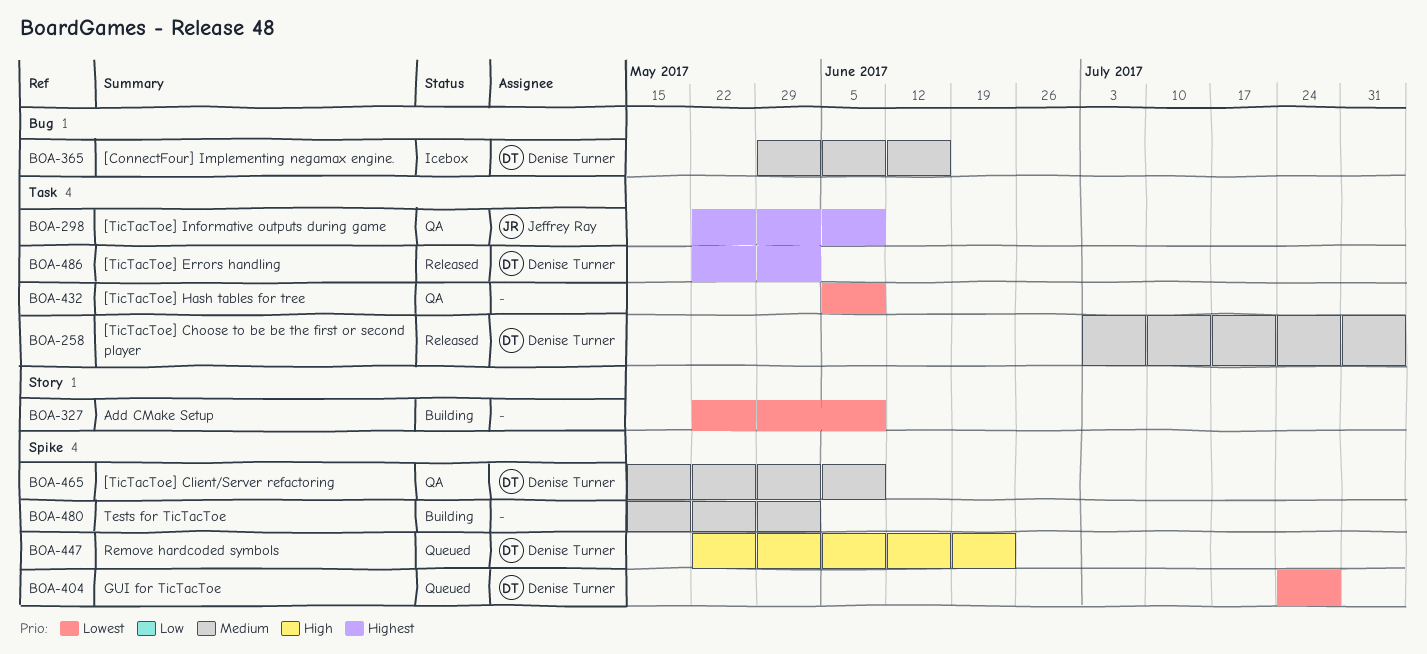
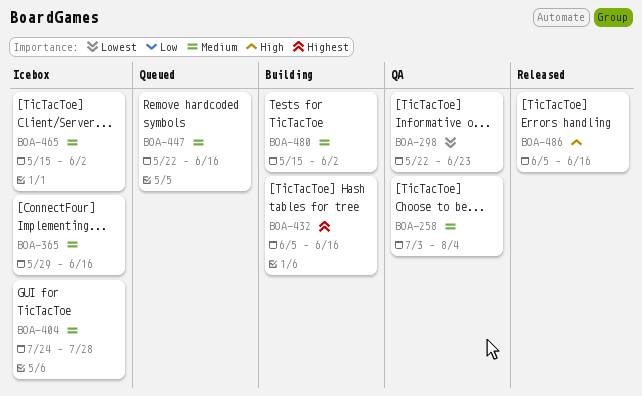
BOA-258, status: Released -> QA
BOA-298, priority: Highest -> Lowest
BOA-298, due: Jun 9 -> Jun 23
BOA-327: present -> none
BOA-404, status: Queued -> Icebox
BOA-404, priority: Lowest -> Medium
BOA-432, status: QA -> Building
BOA-432, priority: Lowest -> Highest
BOA-432, due: Jun 9 -> Jun 16
BOA-447, priority: High -> Medium
BOA-447, due: Jun 23 -> Jun 16
BOA-465, status: QA -> Icebox
BOA-465, due: Jun 9 -> Jun 2
BOA-486, priority: Highest -> High
BOA-486, start: May 22 -> Jun 5
BOA-486, due: Jun 2 -> Jun 16

